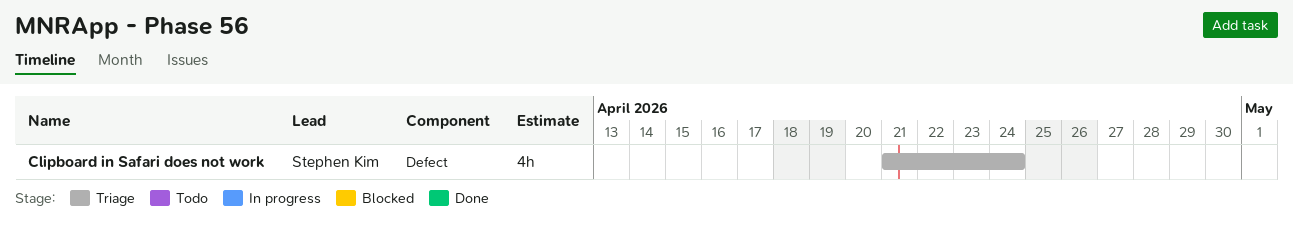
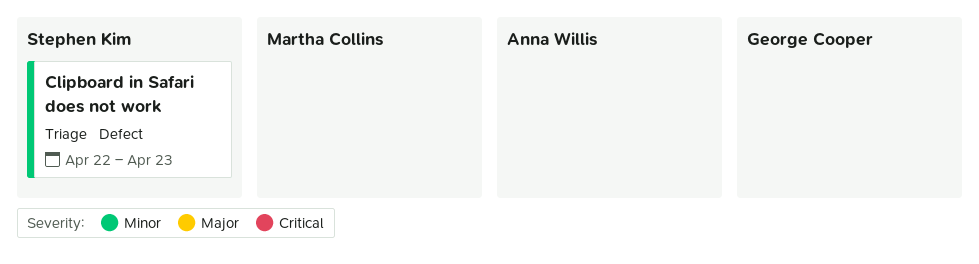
Clipboard in Safari does not work, start: Apr 21 -> Apr 22
Clipboard in Safari does not work, due: Apr 24 -> Apr 23

